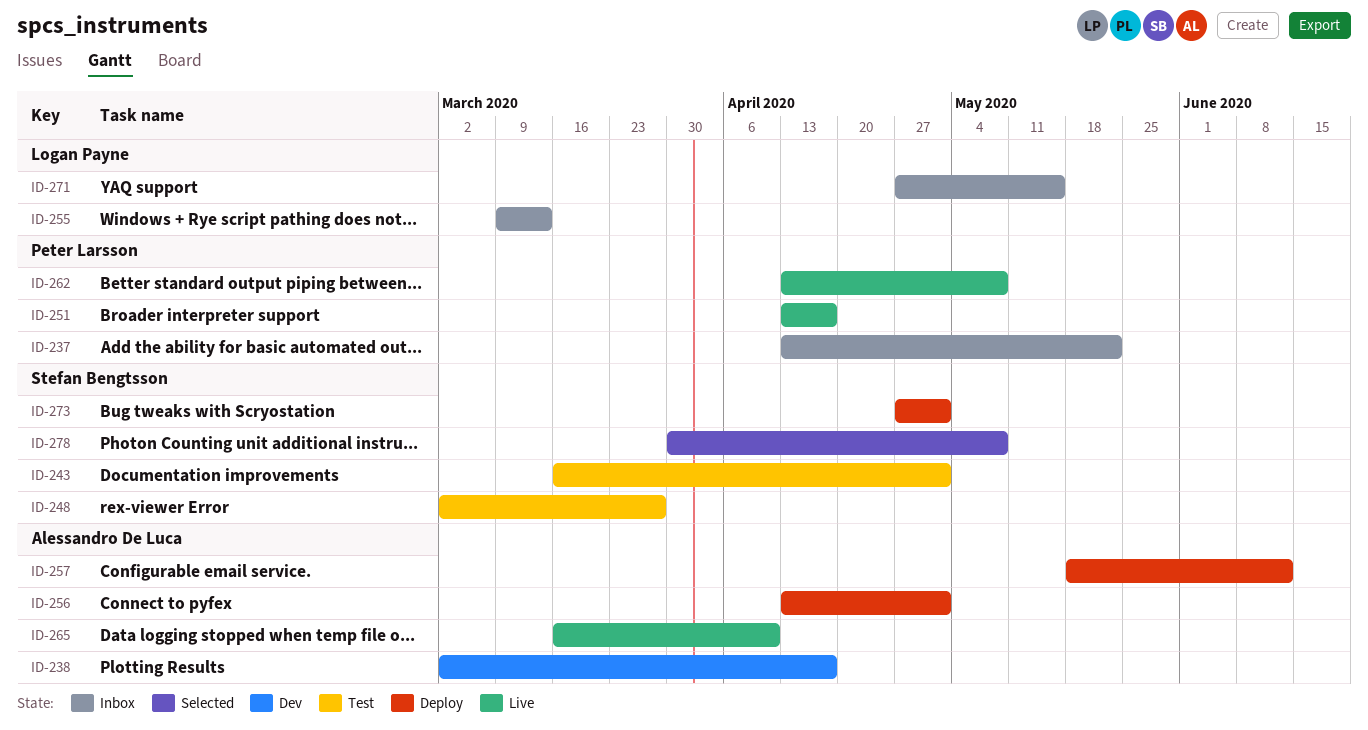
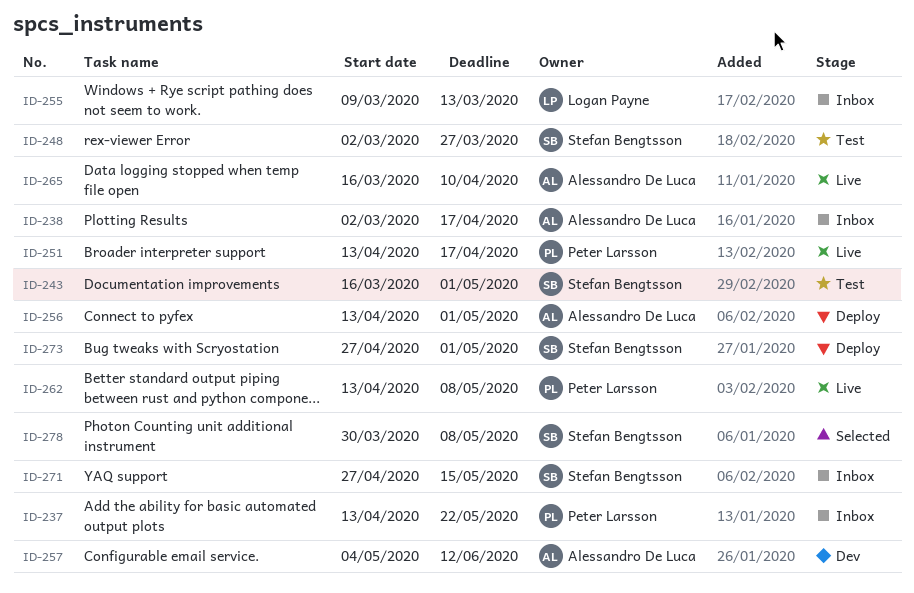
ID-238, status: Dev -> Inbox
ID-257, status: Deploy -> Dev
ID-257, start: May 18 -> May 4
ID-271, owner: Logan Payne -> Stefan Bengtsson

